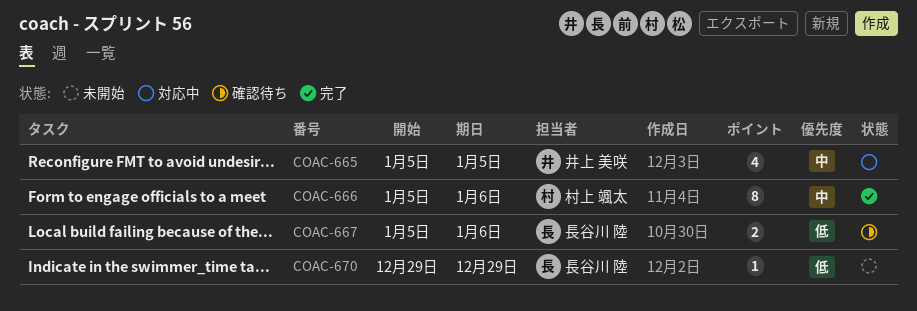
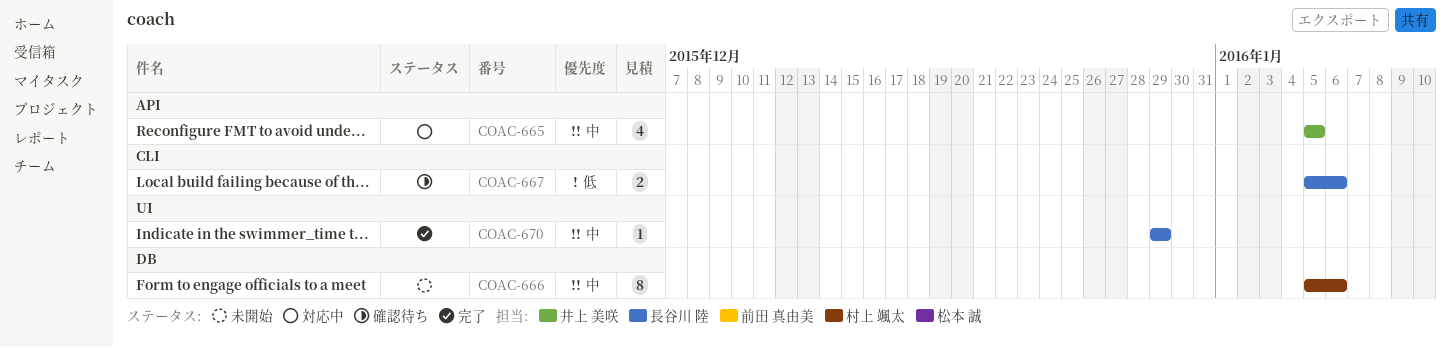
COAC-666, status: 完了 -> 未開始
COAC-670, status: 未開始 -> 完了
COAC-670, priority: 低 -> 中

